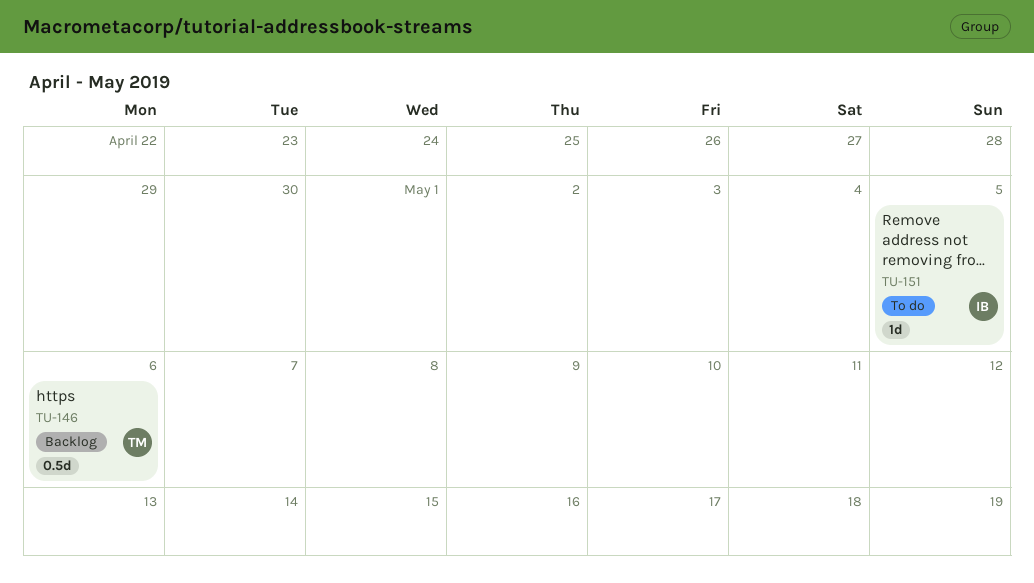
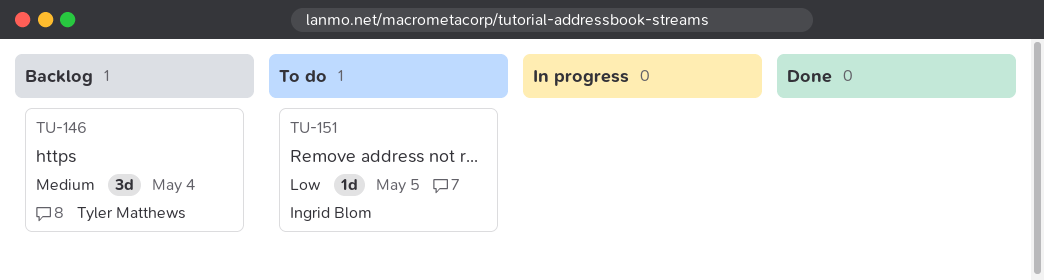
TU-146, estimate: 0.5d -> 3d
TU-146, due: May 6 -> May 4

